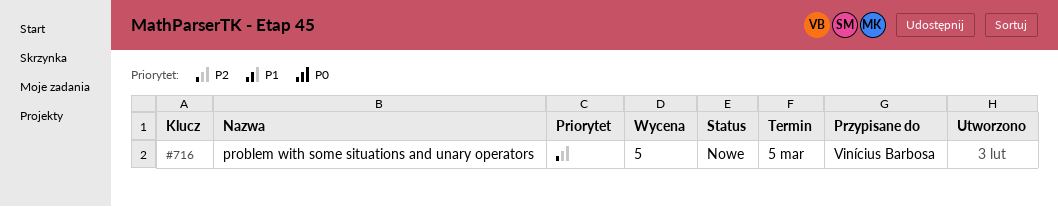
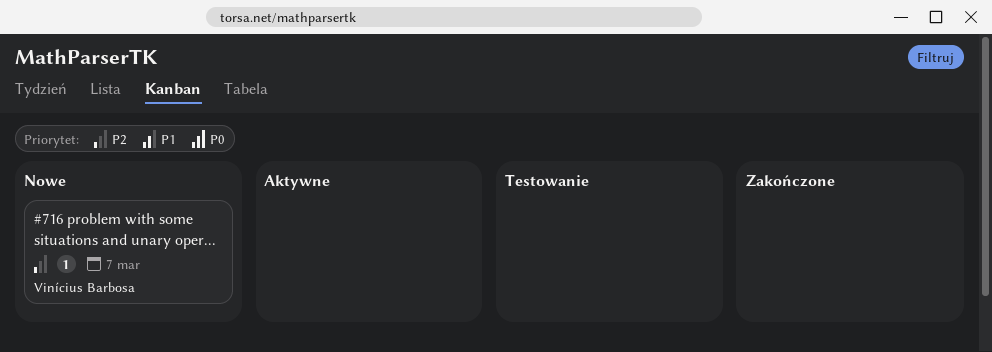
#716, estimate: 5 -> 1
#716, due: Mar 5 -> Mar 7

